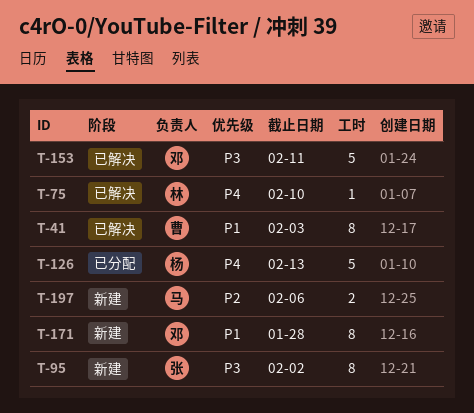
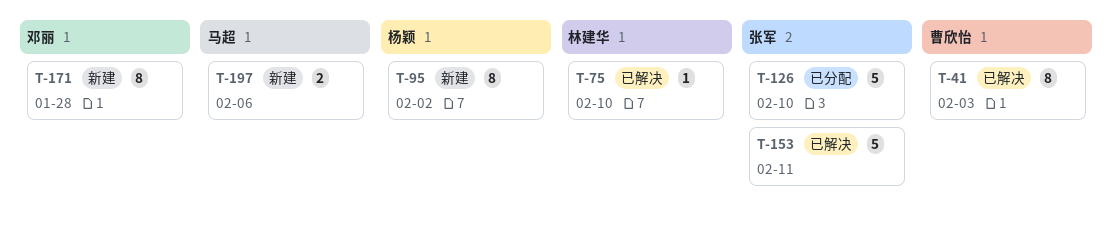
T-95, owner: 张军 -> 杨颖
T-126, owner: 杨颖 -> 张军
T-126, due: Feb 13 -> Feb 10
T-153, owner: 邓丽 -> 张军

